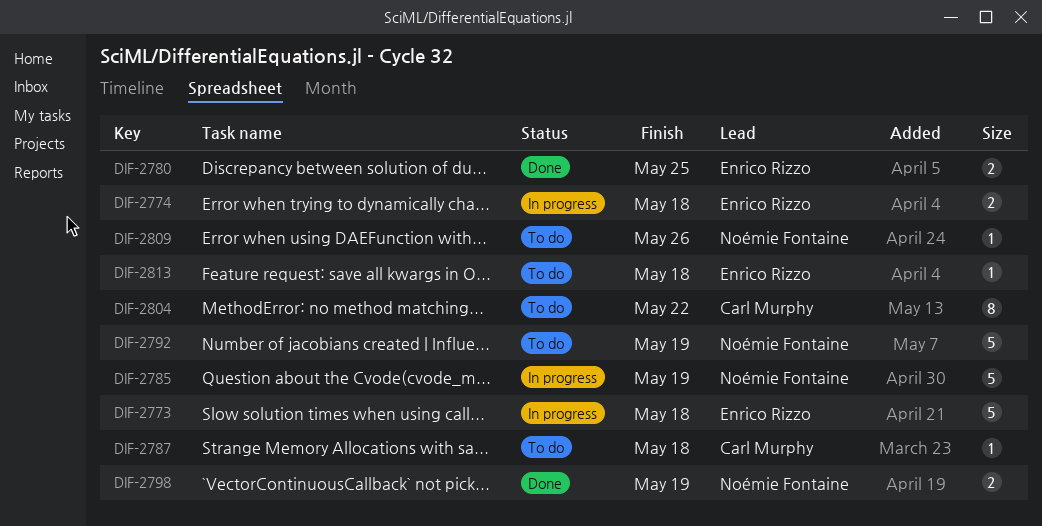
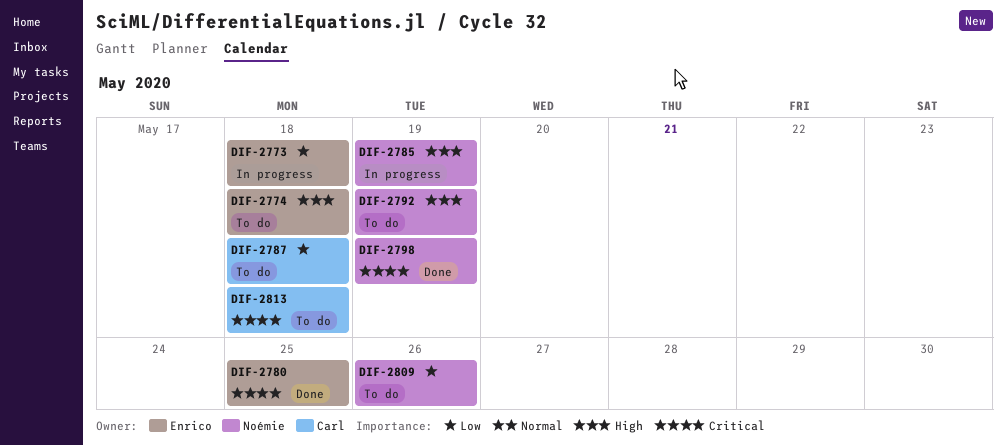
DIF-2774, status: In progress -> To do
DIF-2804: present -> none
DIF-2813, owner: Enrico Rizzo -> Carl Murphy

